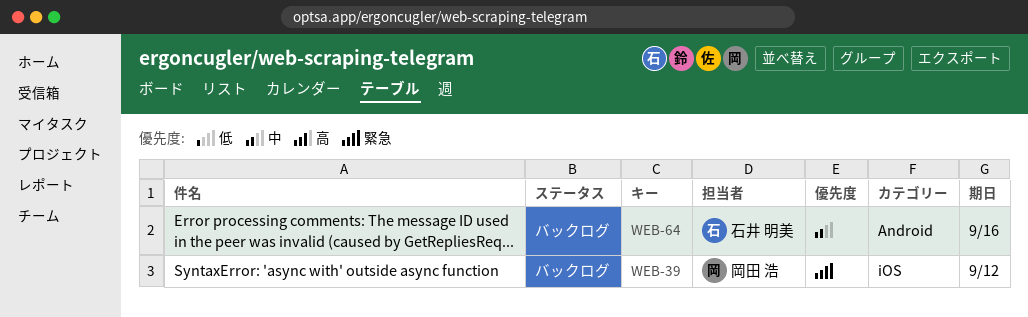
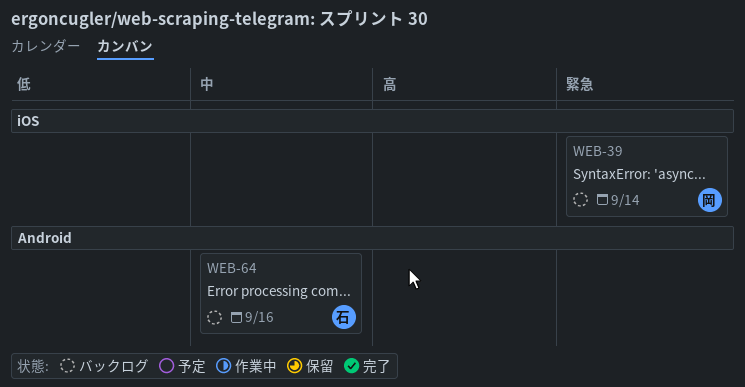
WEB-39, due: Sep 12 -> Sep 14

